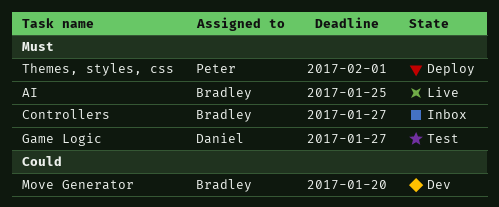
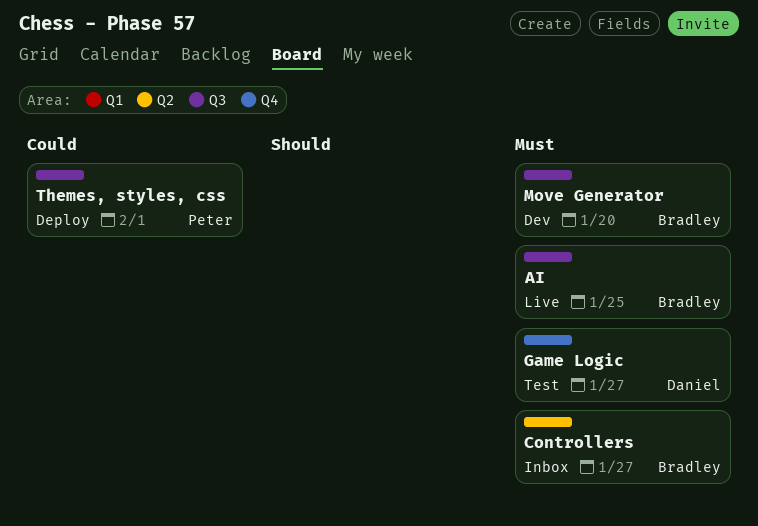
Move Generator, priority: Could -> Must
Themes, styles, css, priority: Must -> Could

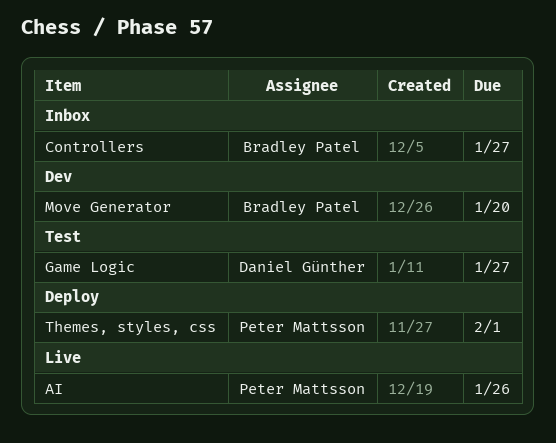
AI, owner: Bradley Patel -> Peter Mattsson
AI, due: Jan 25 -> Jan 26

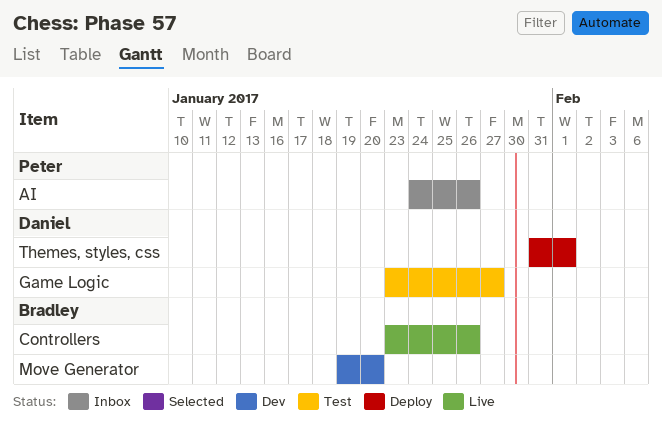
AI, status: Live -> Inbox
Controllers, status: Inbox -> Live
Controllers, due: Jan 27 -> Jan 26
Themes, styles, css, owner: Peter Mattsson -> Daniel Günther

